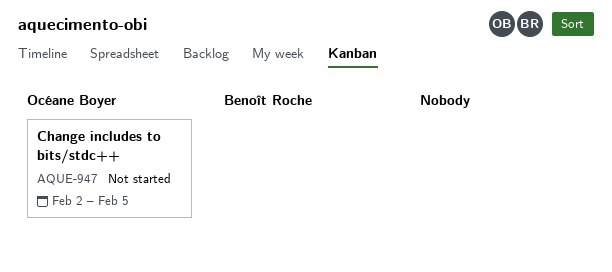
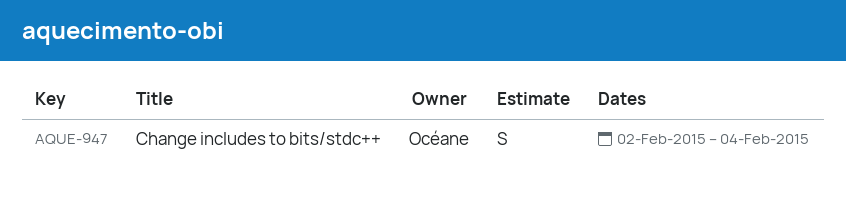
AQUE-947, due: Feb 5 -> Feb 4

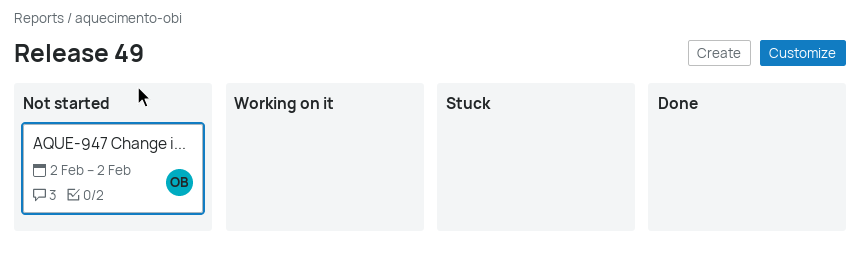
AQUE-947, due: Feb 4 -> Feb 2

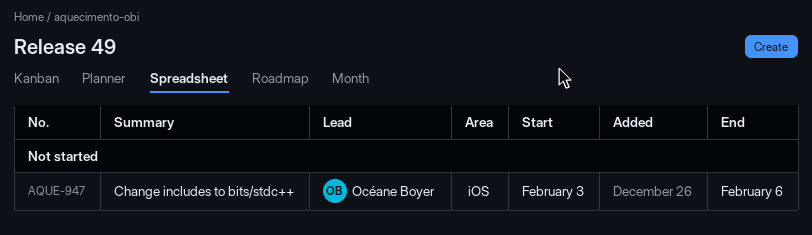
AQUE-947, start: Feb 2 -> Feb 3
AQUE-947, due: Feb 2 -> Feb 6

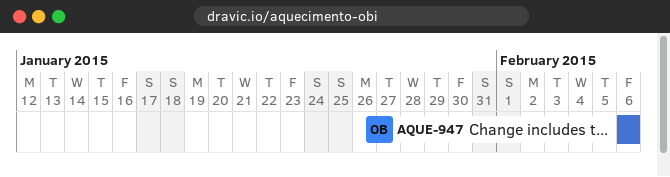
AQUE-947, start: Feb 3 -> Feb 6

